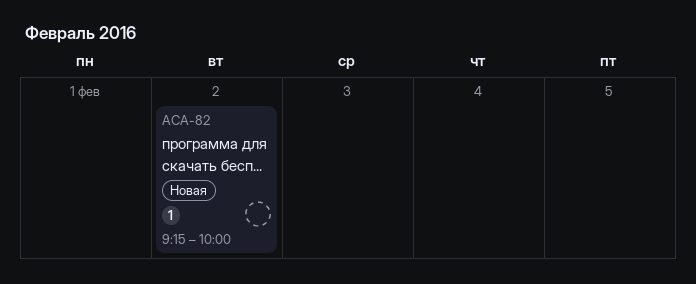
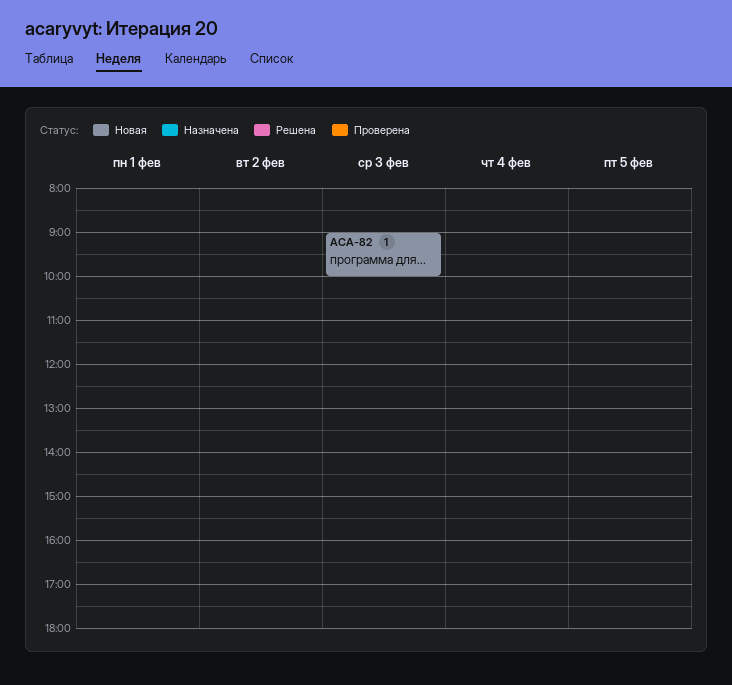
ACA-82, day: Feb 2 -> Feb 3
ACA-82, begins: 09:15 -> 09:00

